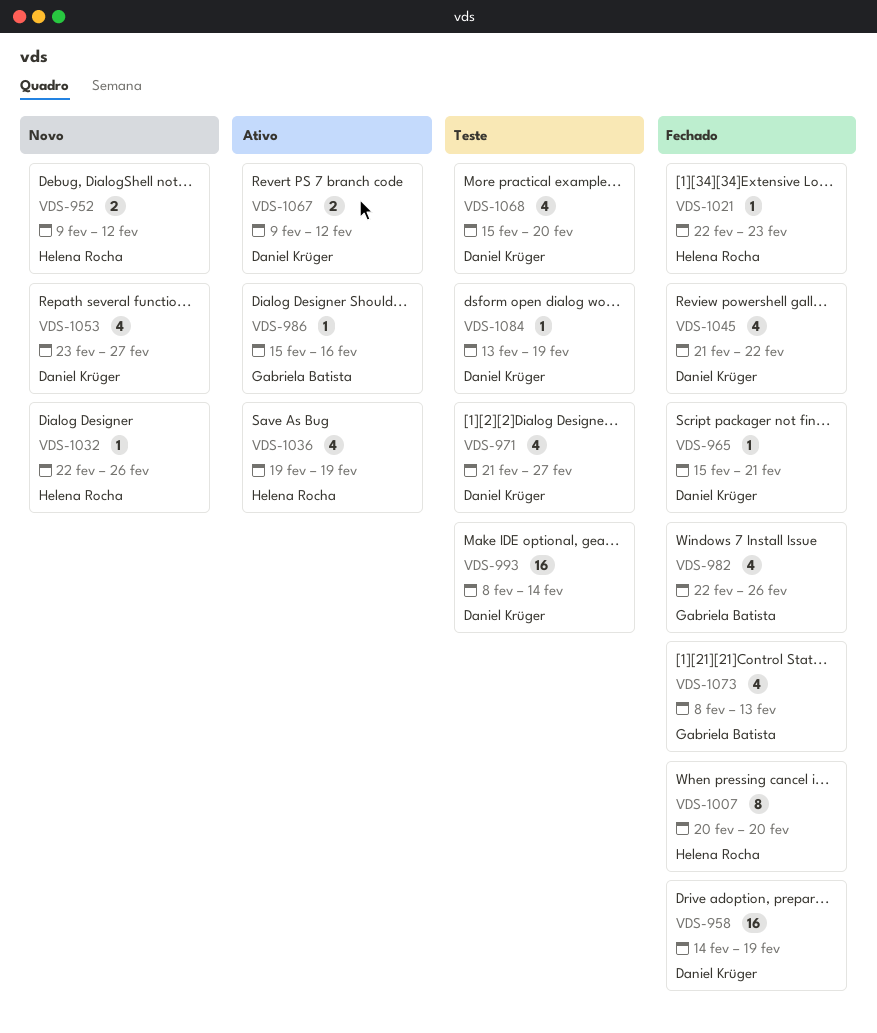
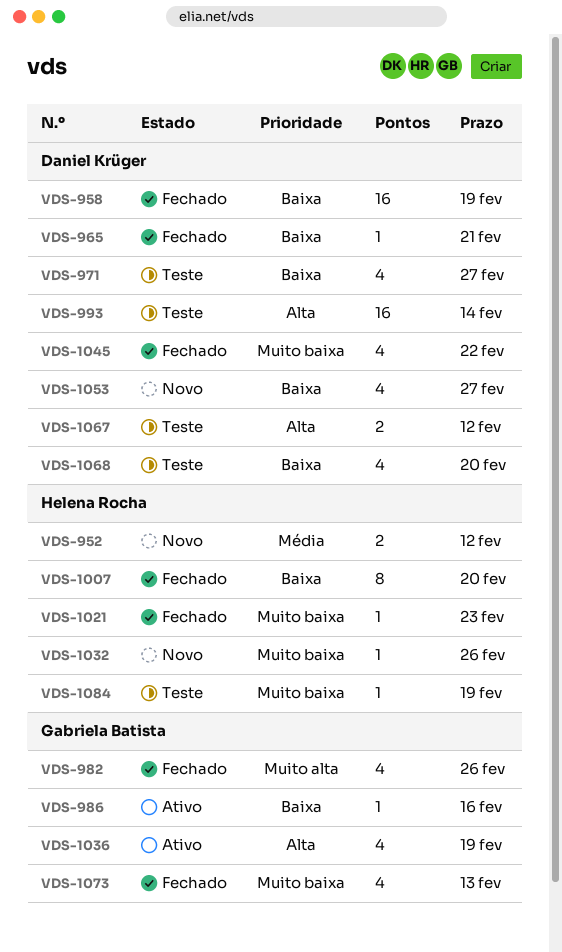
VDS-1036, owner: Helena Rocha -> Gabriela Batista
VDS-1067, status: Ativo -> Teste
VDS-1084, owner: Daniel Krüger -> Helena Rocha

